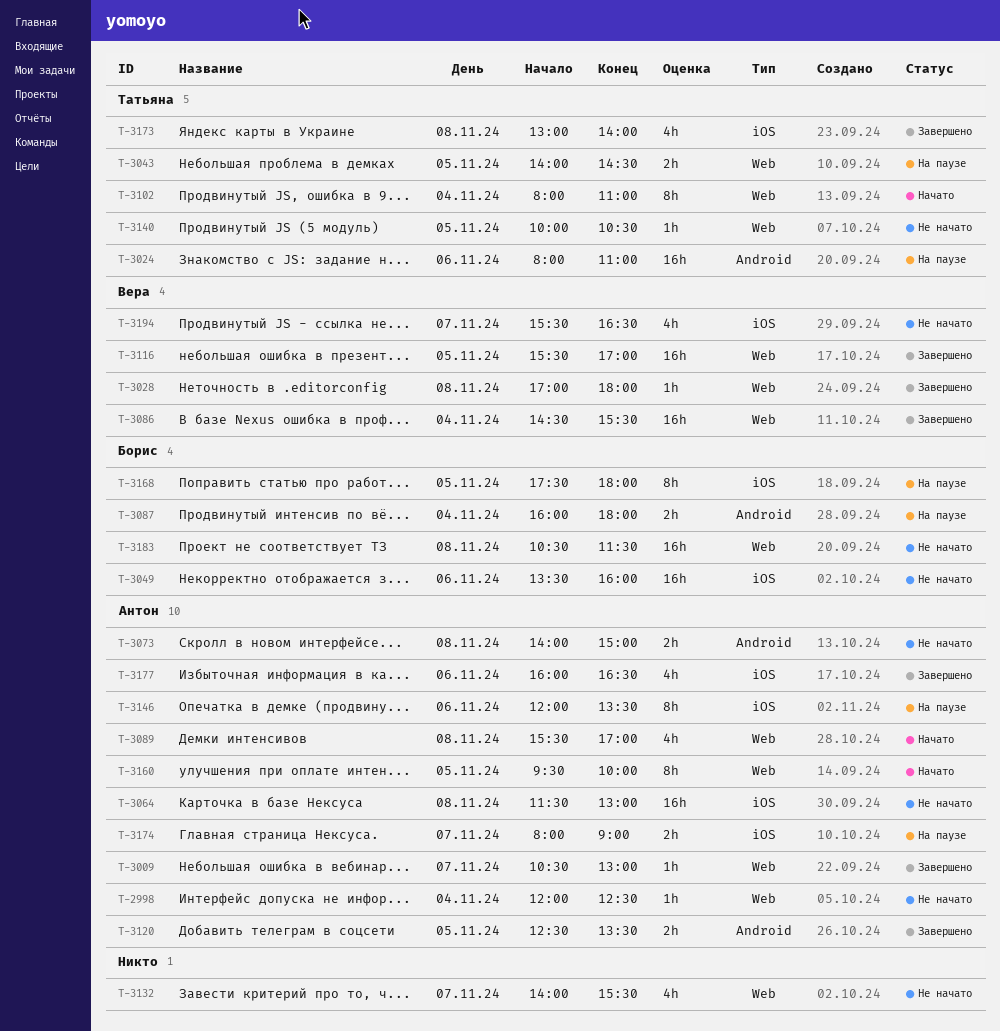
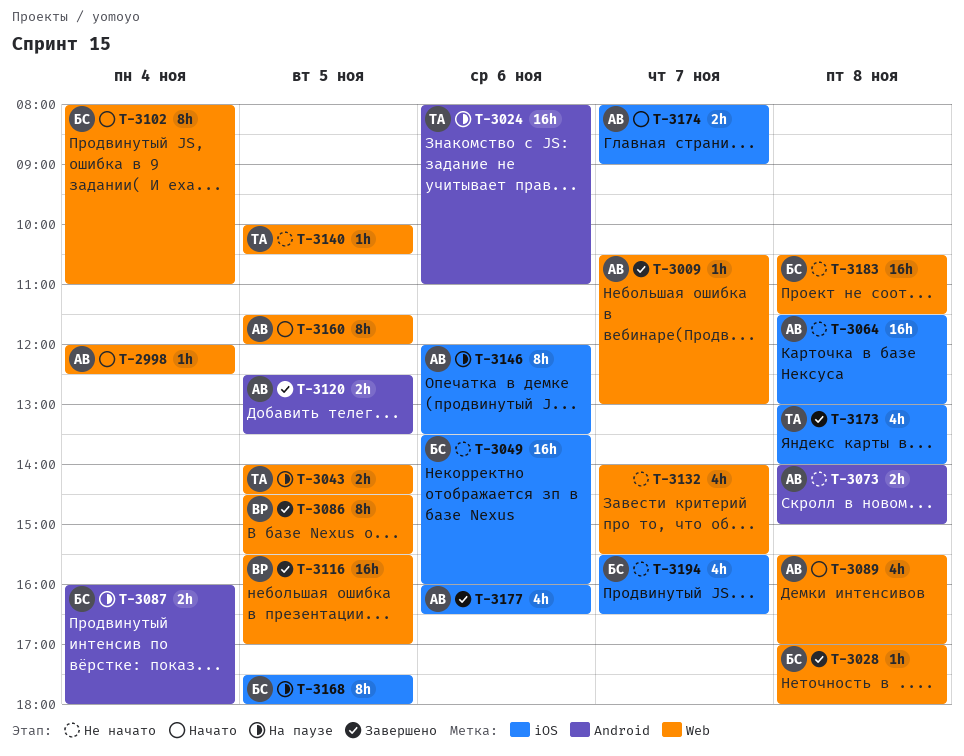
T-2998, status: Не начато -> Начато
T-3028, owner: Вера -> Борис
T-3086, estimate: 16h -> 8h
T-3086, day: Nov 4 -> Nov 5
T-3102, owner: Татьяна -> Борис
T-3160, begins: 09:30 -> 11:30
T-3160, ends: 10:00 -> 12:00
T-3174, status: На паузе -> Начато
T-3194, owner: Вера -> Борис

